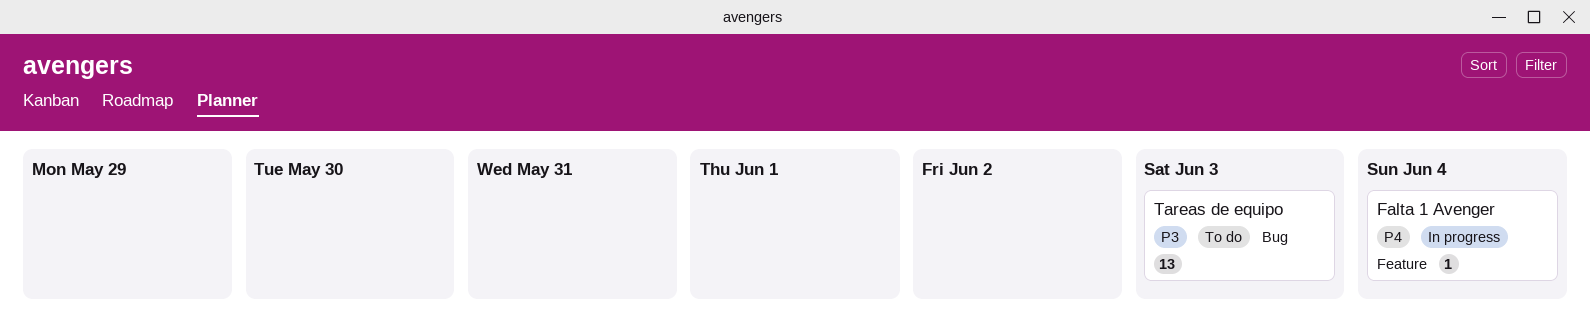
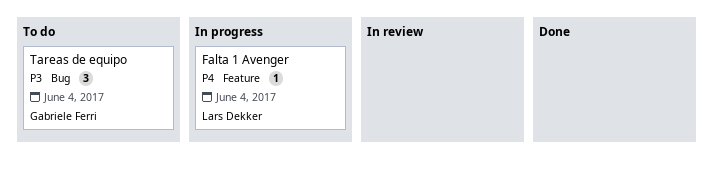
Tareas de equipo, estimate: 13 -> 3
Tareas de equipo, due: Jun 3 -> Jun 4

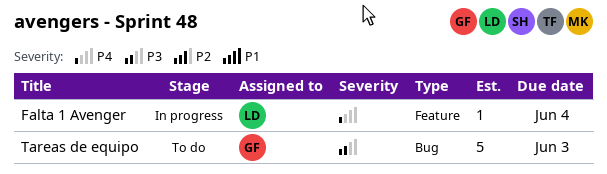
Tareas de equipo, estimate: 3 -> 5
Tareas de equipo, due: Jun 4 -> Jun 3

